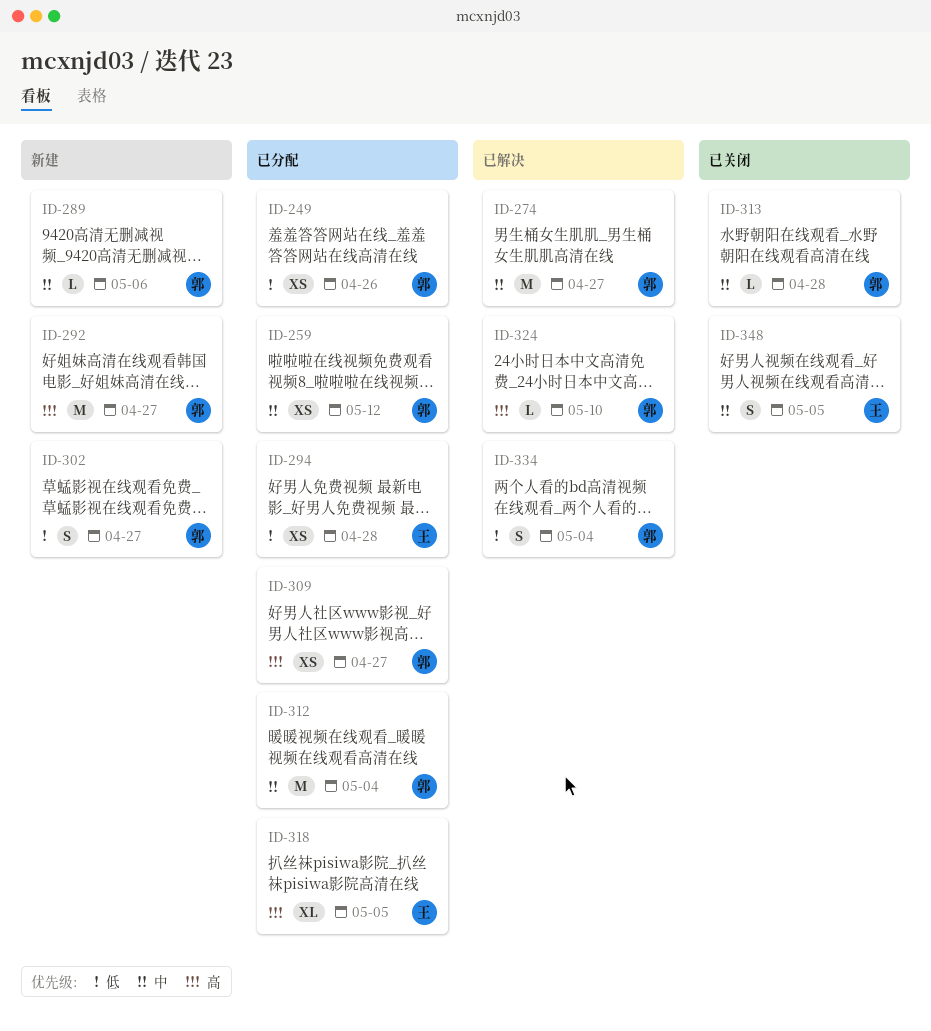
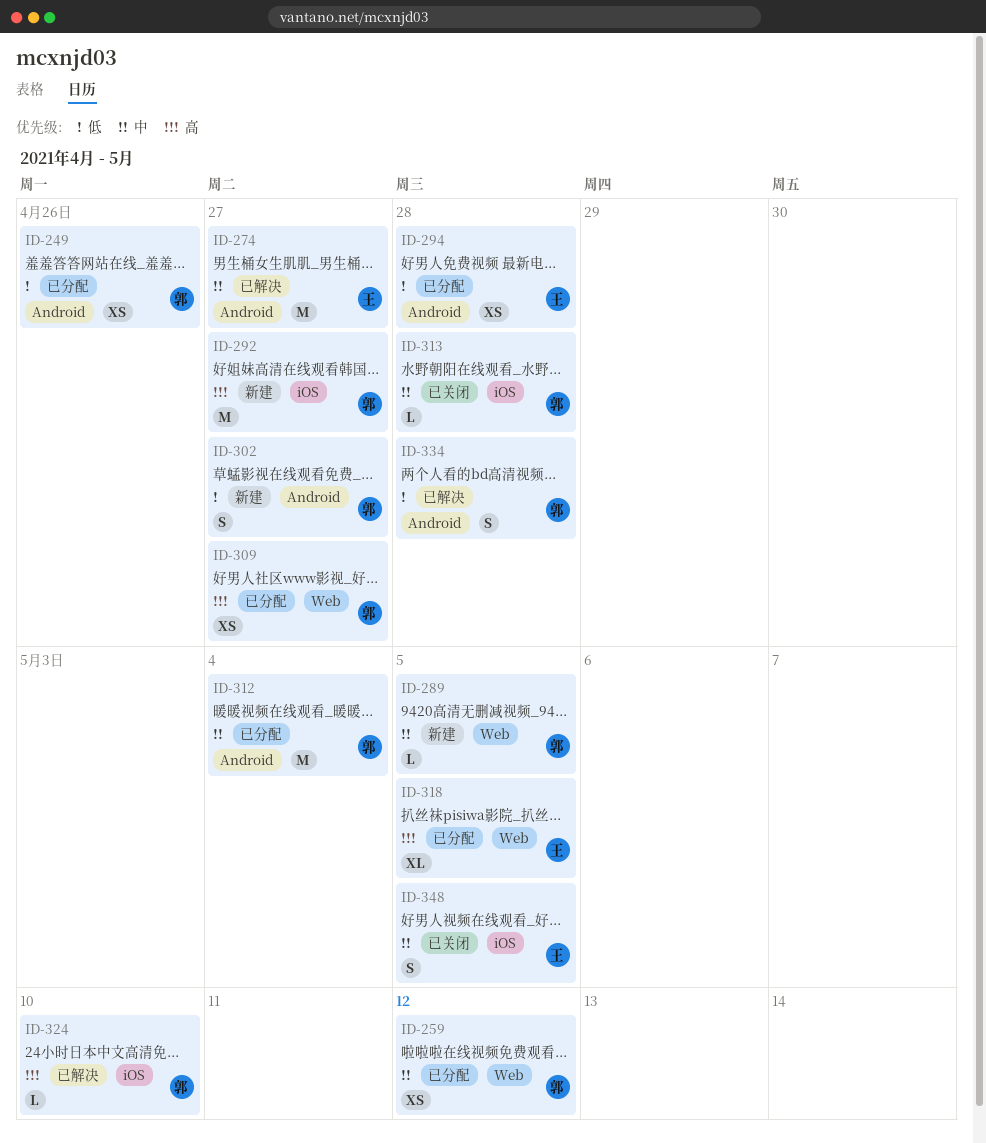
ID-274, owner: 郭 -> 王
ID-289, due: May 6 -> May 5
ID-334, due: May 4 -> Apr 28

